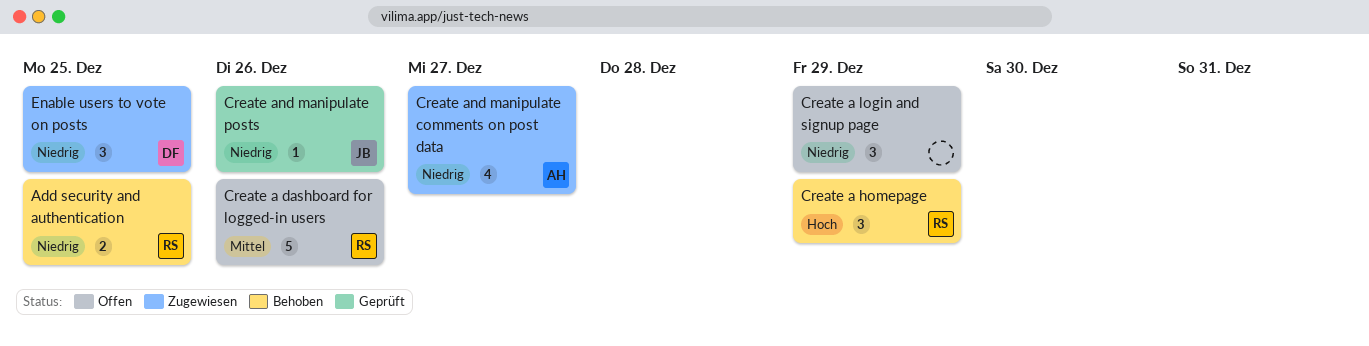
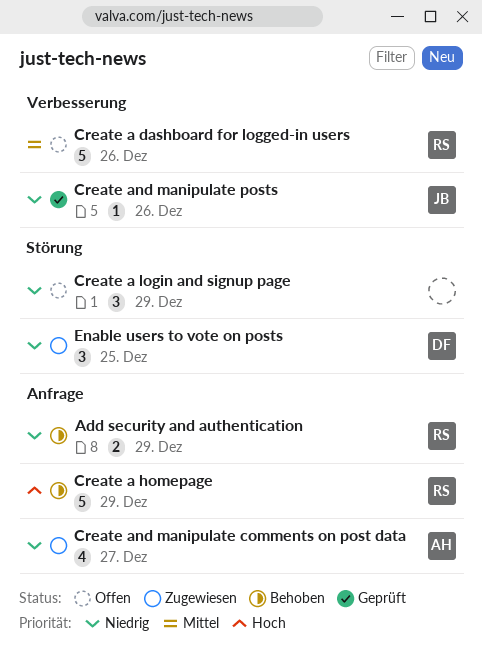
Add security and authentication, due: Dec 25 -> Dec 29
Create a homepage, estimate: 3 -> 5

